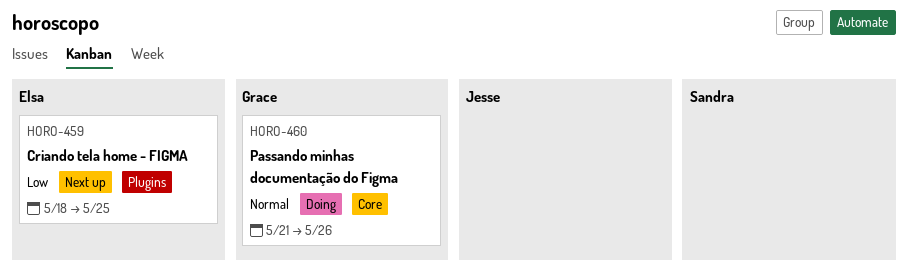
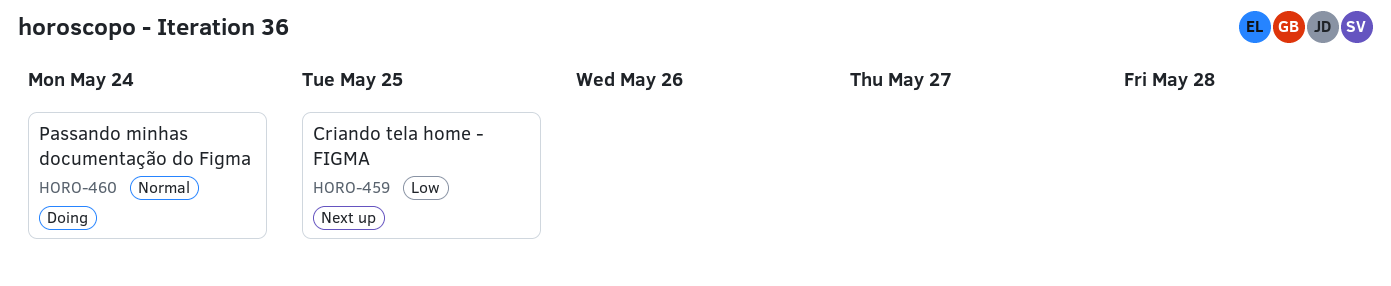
HORO-460, due: May 26 -> May 24

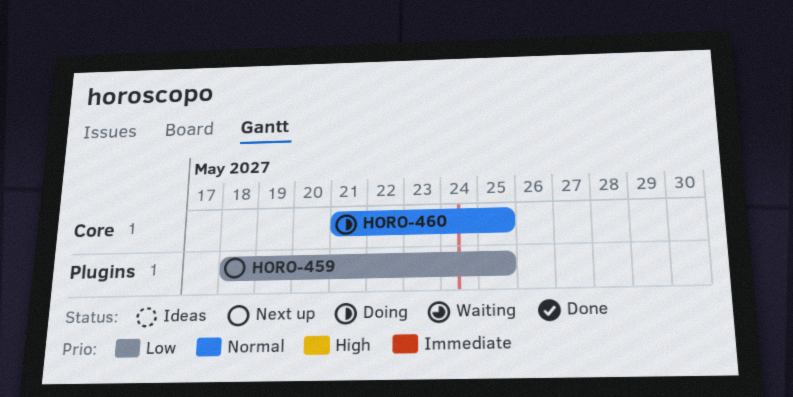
HORO-460, due: May 24 -> May 25

